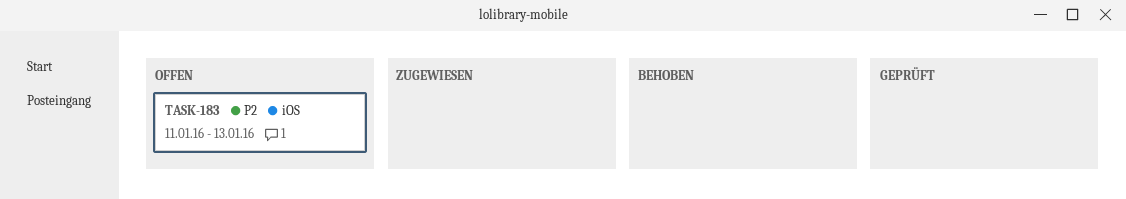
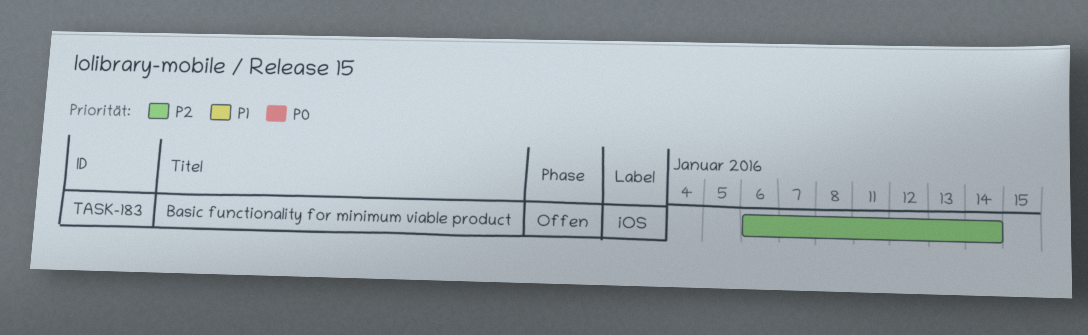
TASK-183, start: Jan 11 -> Jan 6
TASK-183, due: Jan 13 -> Jan 14

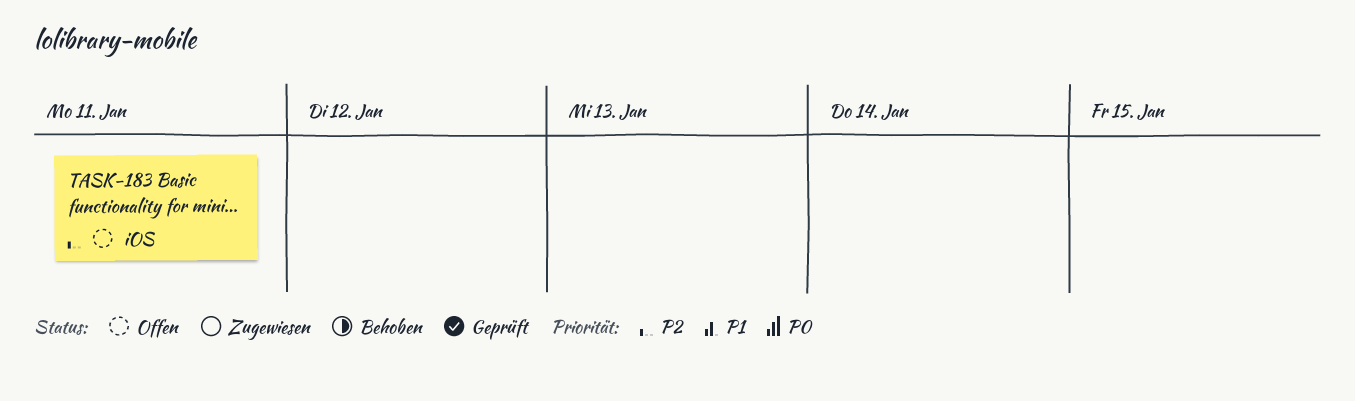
TASK-183, due: Jan 14 -> Jan 11

